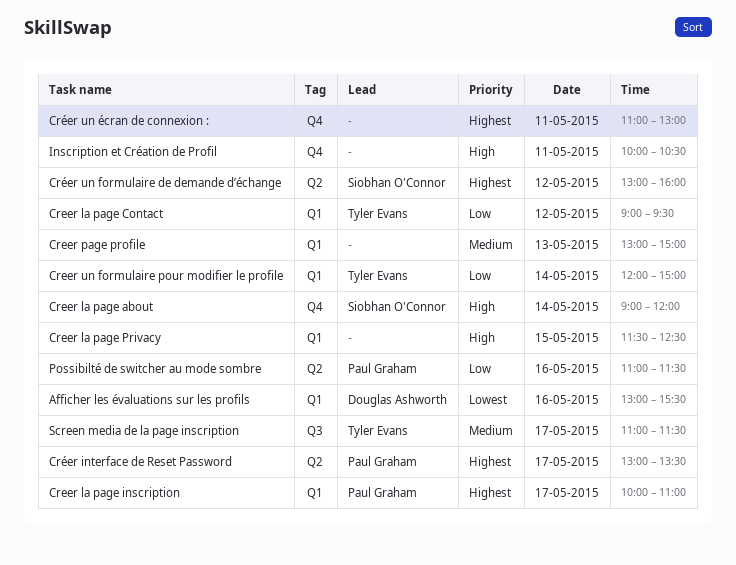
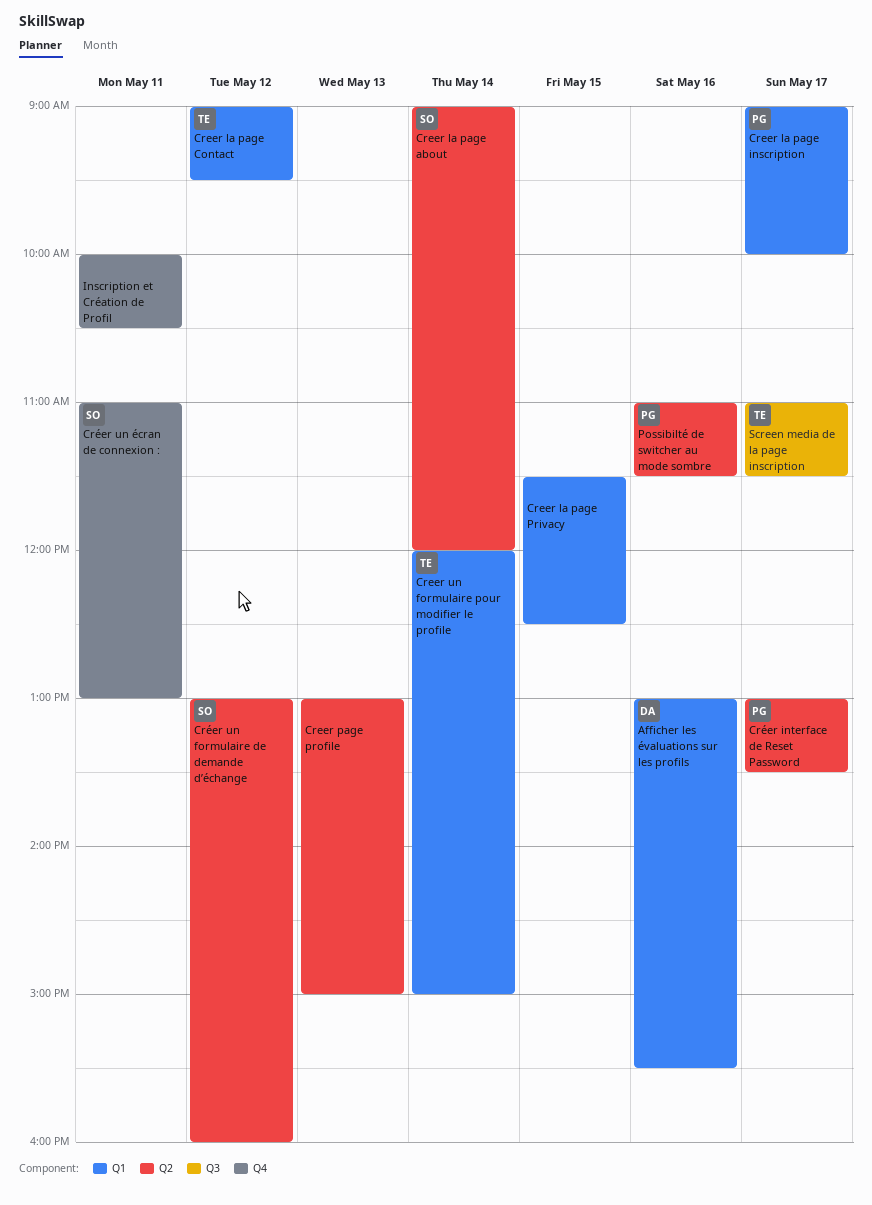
Creer la page about, label: Q4 -> Q2
Creer la page inscription, begins: 10:00 -> 09:00
Creer la page inscription, ends: 11:00 -> 10:00
Creer page profile, label: Q1 -> Q2
Créer un écran de connexion :, owner: none -> Siobhan O'Connor

